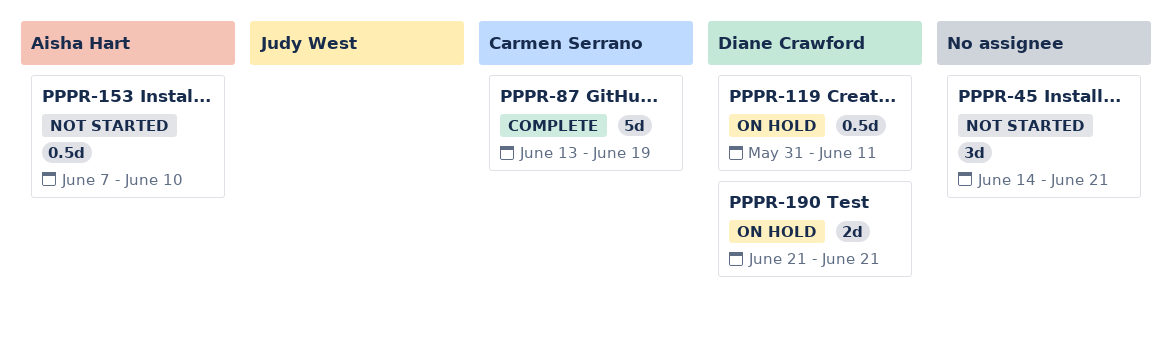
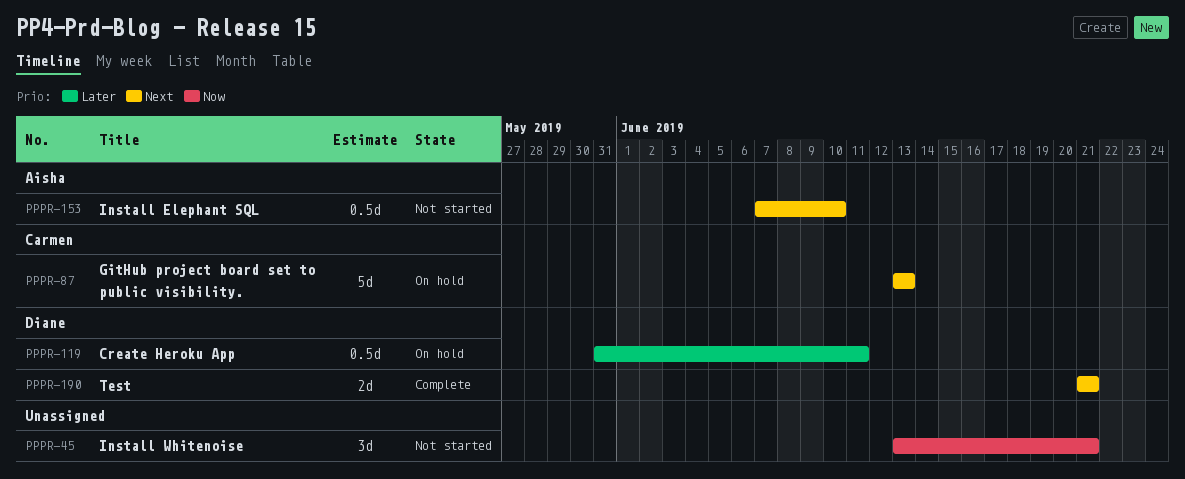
PPPR-45, start: Jun 14 -> Jun 13
PPPR-87, status: Complete -> On hold
PPPR-87, due: Jun 19 -> Jun 13
PPPR-190, status: On hold -> Complete

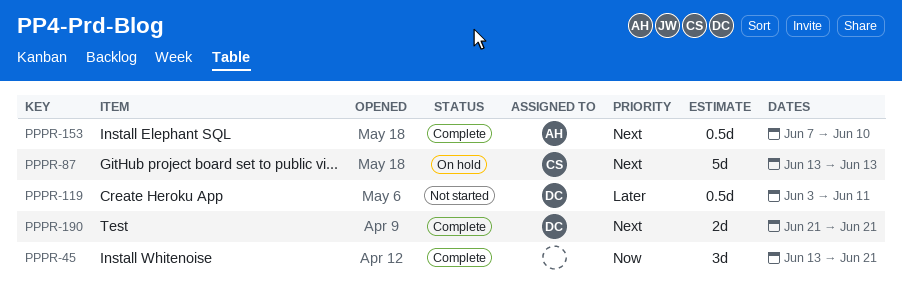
PPPR-45, status: Not started -> Complete
PPPR-119, status: On hold -> Not started
PPPR-119, start: May 31 -> Jun 3
PPPR-153, status: Not started -> Complete

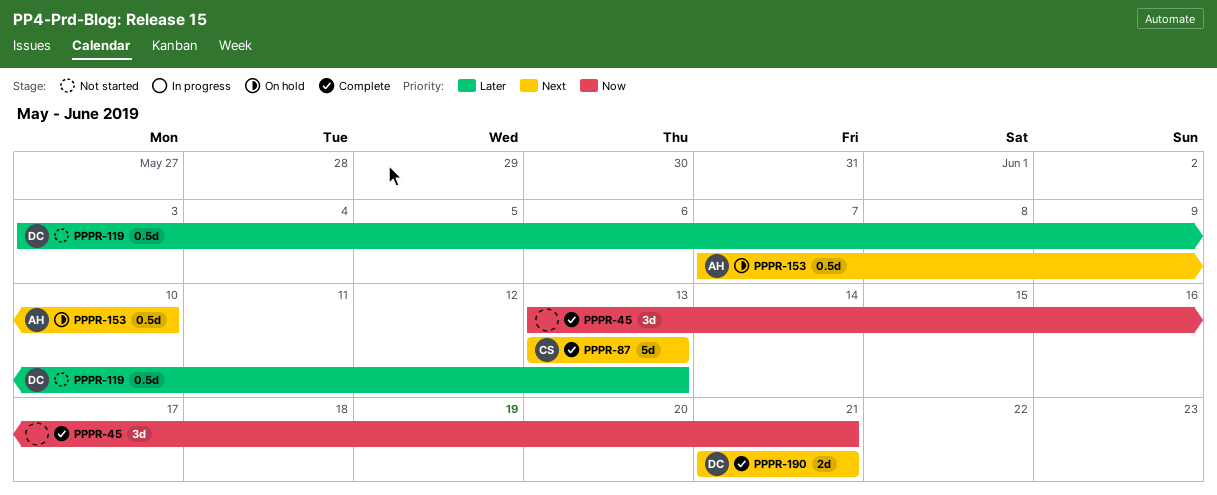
PPPR-87, status: On hold -> Complete
PPPR-119, due: Jun 11 -> Jun 13
PPPR-153, status: Complete -> On hold

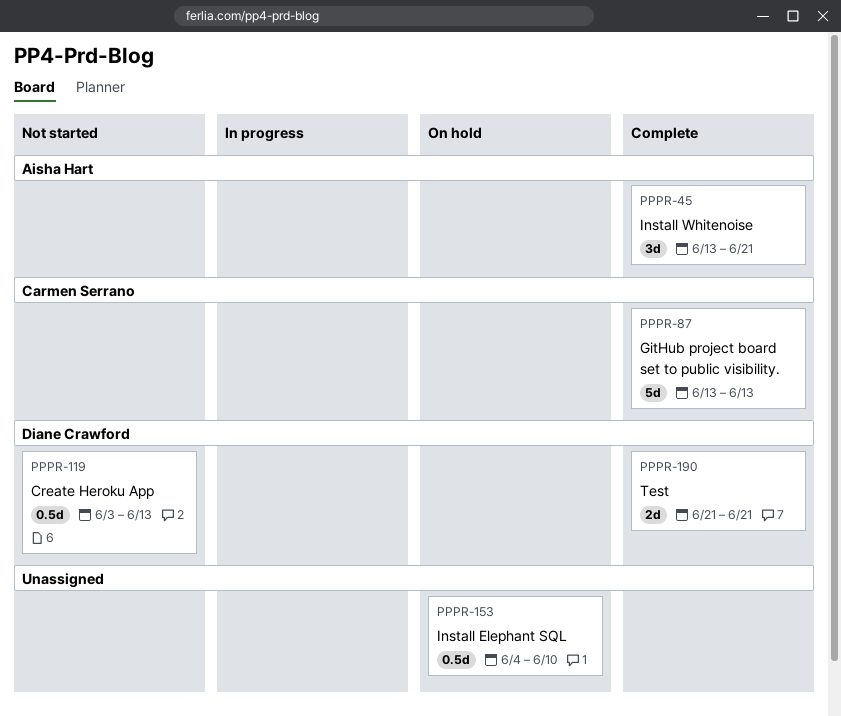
PPPR-45, owner: none -> Aisha Hart
PPPR-153, owner: Aisha Hart -> none
PPPR-153, start: Jun 7 -> Jun 4

